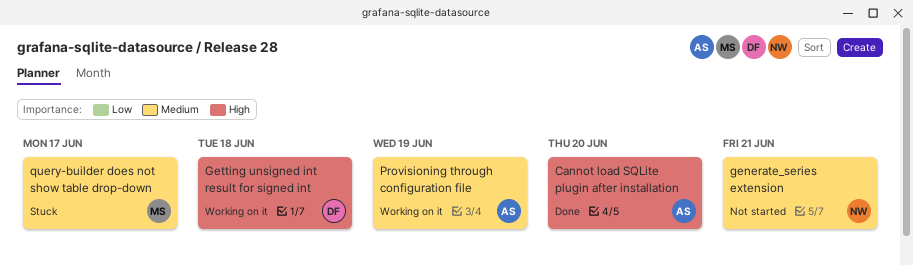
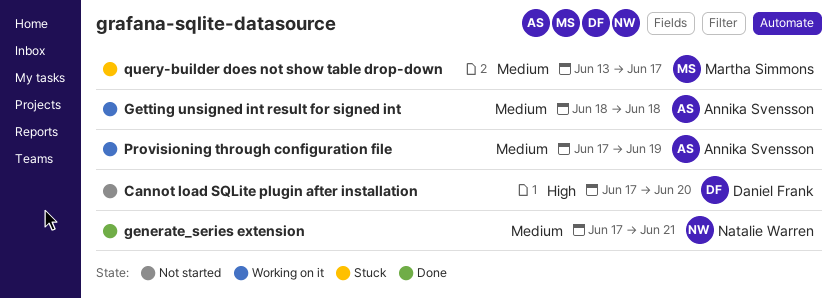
Cannot load SQLite plugin after installation, status: Done -> Not started
Cannot load SQLite plugin after installation, owner: Annika Svensson -> Daniel Frank
generate_series extension, status: Not started -> Done
Getting unsigned int result for signed int, owner: Daniel Frank -> Annika Svensson
Getting unsigned int result for signed int, priority: High -> Medium

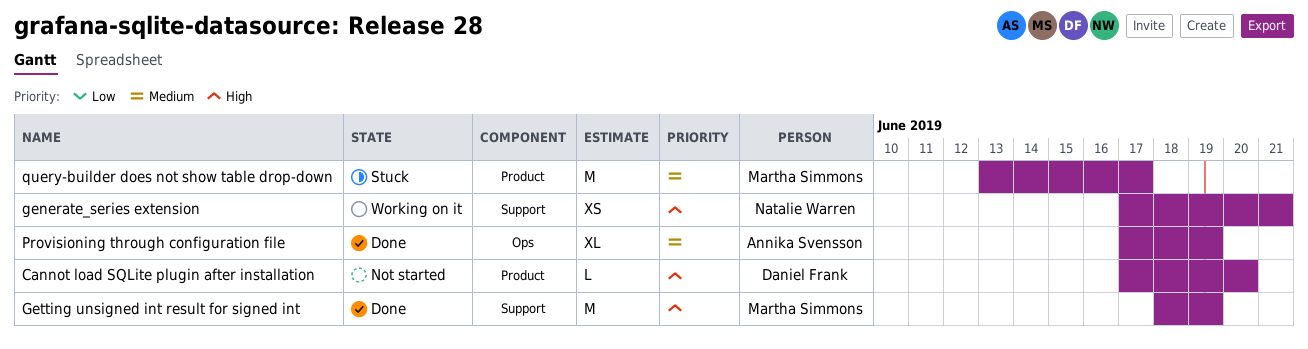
generate_series extension, status: Done -> Working on it
generate_series extension, priority: Medium -> High
Getting unsigned int result for signed int, status: Working on it -> Done
Getting unsigned int result for signed int, owner: Annika Svensson -> Martha Simmons
Getting unsigned int result for signed int, priority: Medium -> High
Getting unsigned int result for signed int, due: Jun 18 -> Jun 19
Provisioning through configuration file, status: Working on it -> Done

